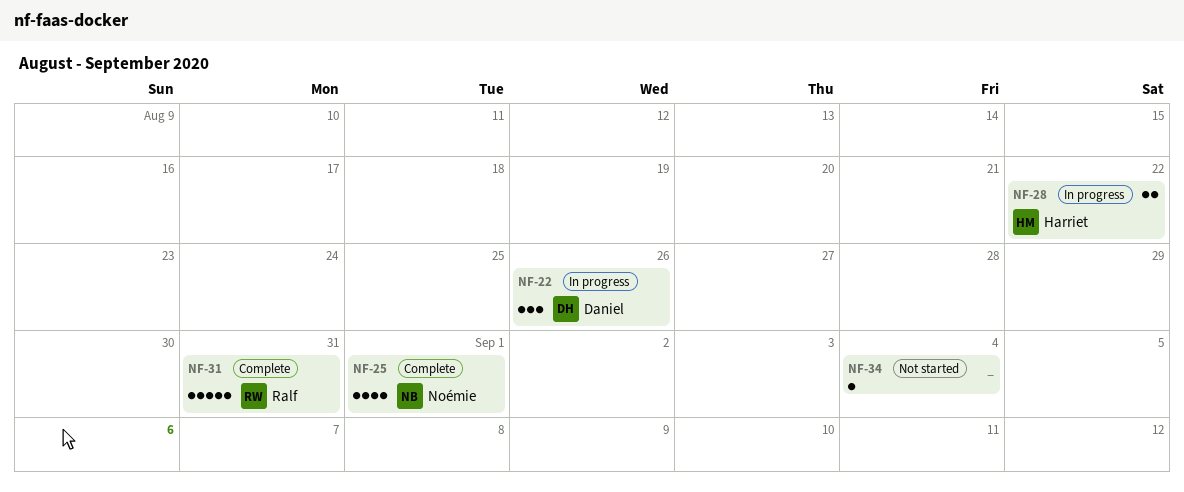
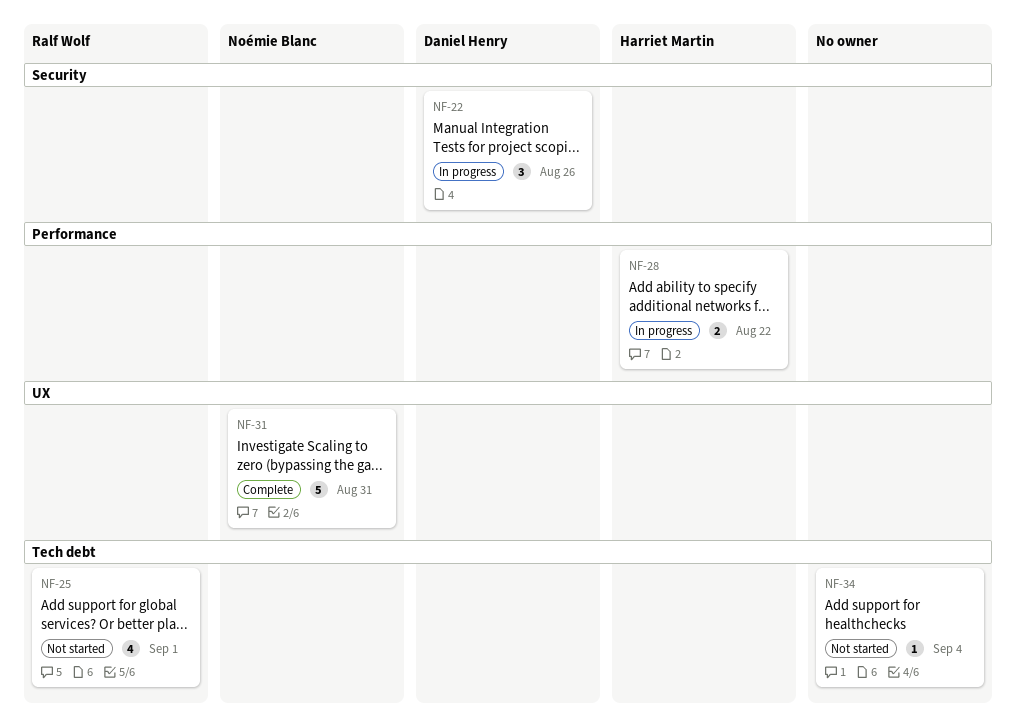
NF-25, status: Complete -> Not started
NF-25, owner: Noémie Blanc -> Ralf Wolf
NF-31, owner: Ralf Wolf -> Noémie Blanc

